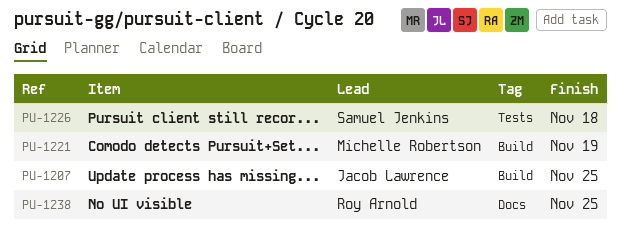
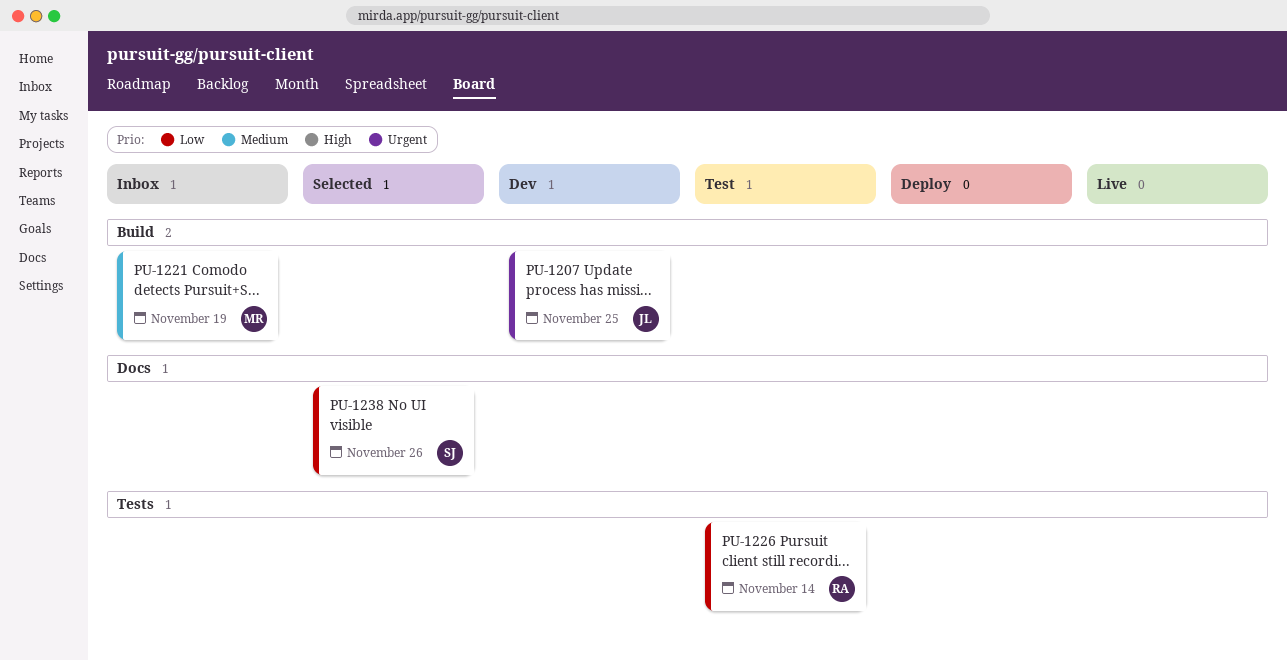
PU-1226, owner: Samuel Jenkins -> Roy Arnold
PU-1226, due: Nov 18 -> Nov 14
PU-1238, owner: Roy Arnold -> Samuel Jenkins
PU-1238, due: Nov 25 -> Nov 26

